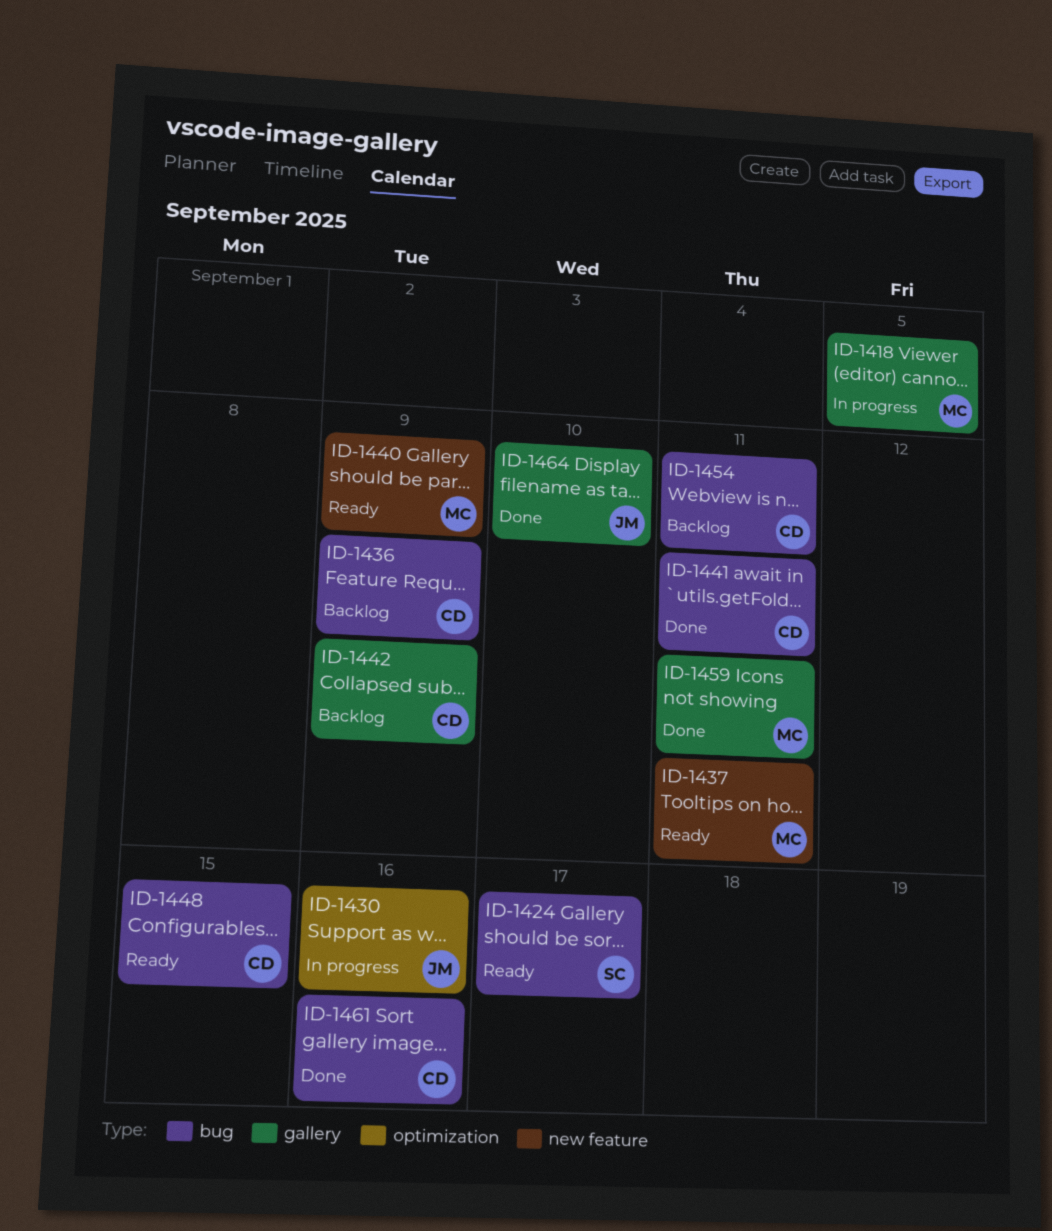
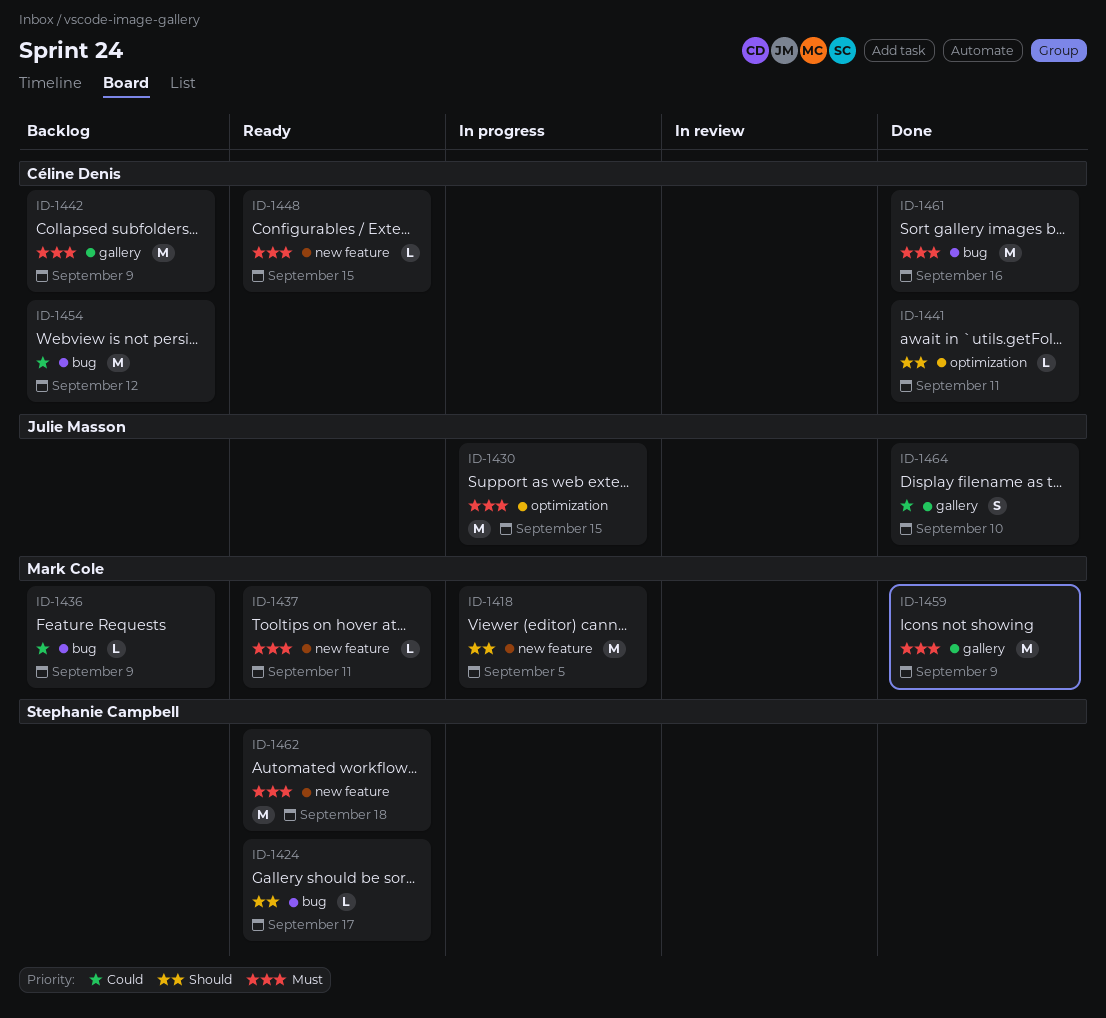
ID-1418, label: gallery -> new feature
ID-1430, due: Sep 16 -> Sep 15
ID-1436, owner: Céline Denis -> Mark Cole
ID-1440: present -> none
ID-1441, label: bug -> optimization
ID-1448, label: bug -> new feature
ID-1454, due: Sep 11 -> Sep 12
ID-1459, due: Sep 11 -> Sep 9
ID-1462: none -> present

